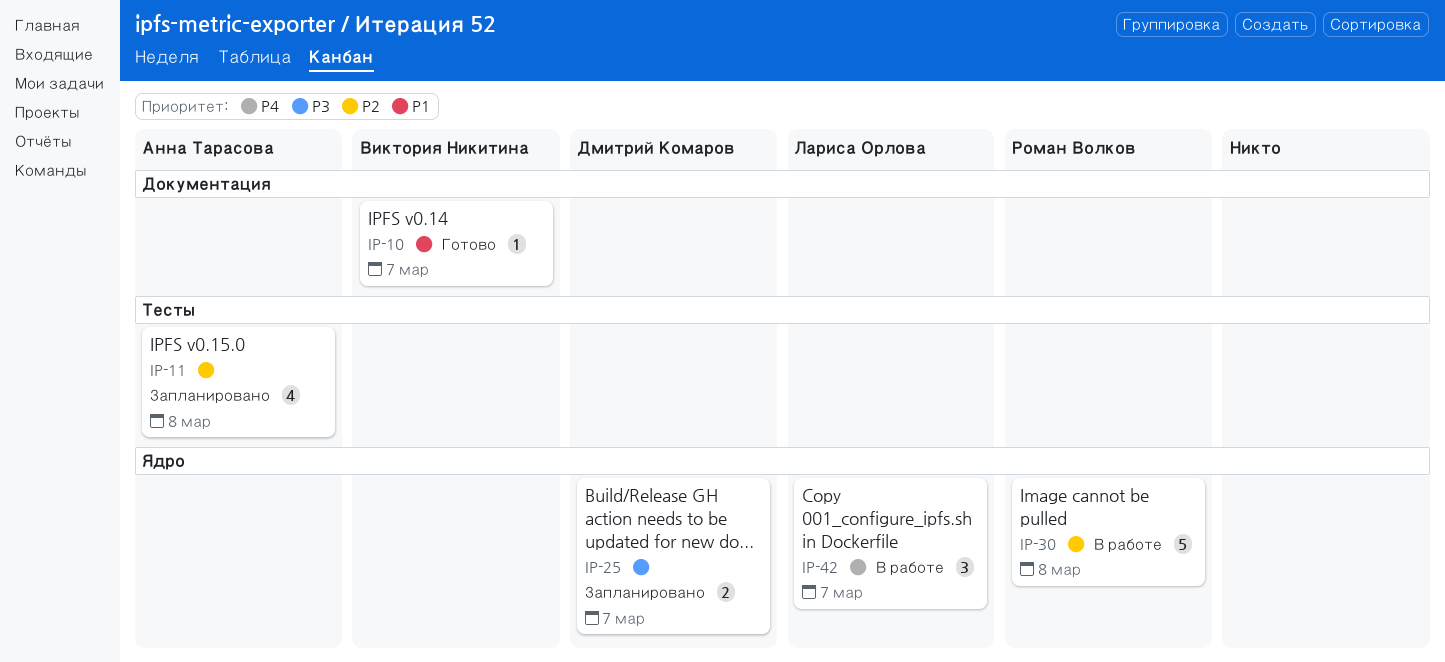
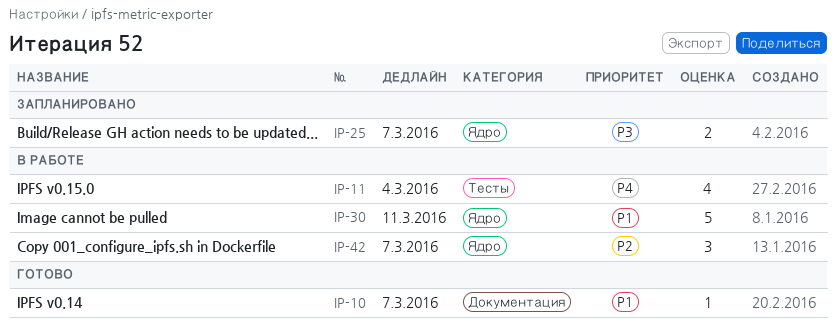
IP-11, status: Запланировано -> В работе
IP-11, priority: P2 -> P4
IP-11, due: Mar 8 -> Mar 4
IP-30, priority: P2 -> P1
IP-30, due: Mar 8 -> Mar 11
IP-42, priority: P4 -> P2

